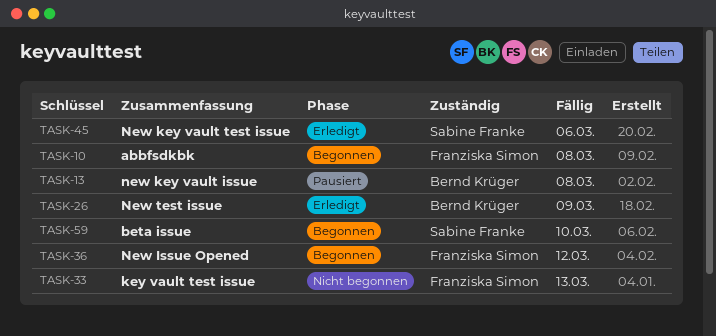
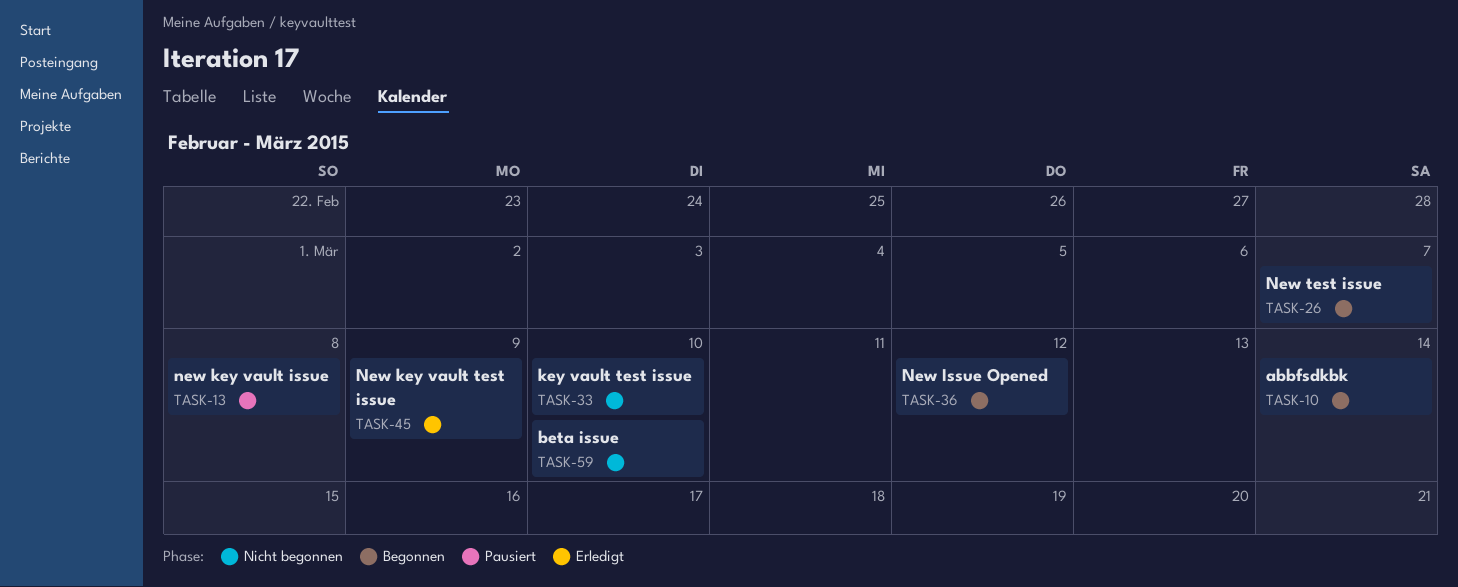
TASK-10, due: Mar 8 -> Mar 14
TASK-26, status: Erledigt -> Begonnen
TASK-26, due: Mar 9 -> Mar 7
TASK-33, due: Mar 13 -> Mar 10
TASK-45, due: Mar 6 -> Mar 9
TASK-59, status: Begonnen -> Nicht begonnen

